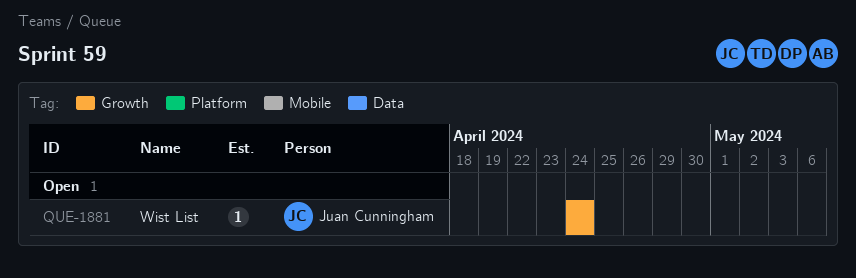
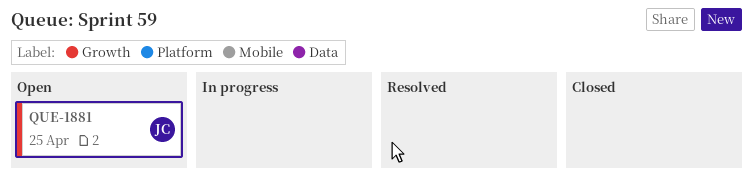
QUE-1881, due: Apr 24 -> Apr 25

